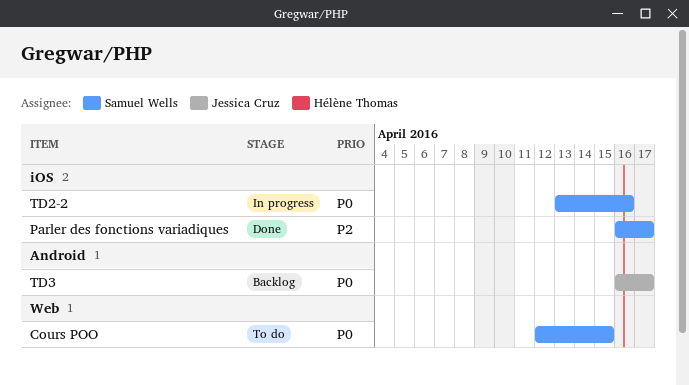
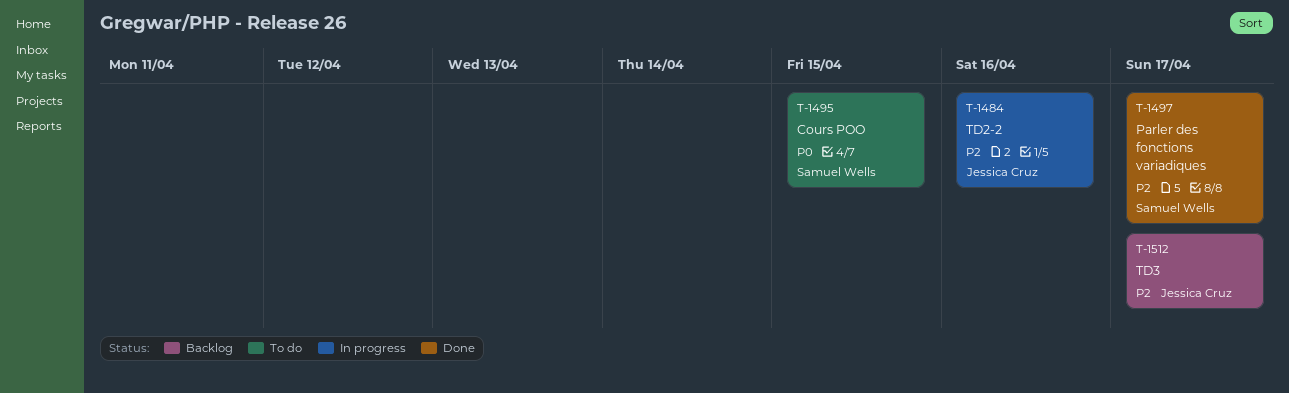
TD2-2, owner: Samuel Wells -> Jessica Cruz
TD2-2, priority: P0 -> P2
TD3, priority: P0 -> P2

